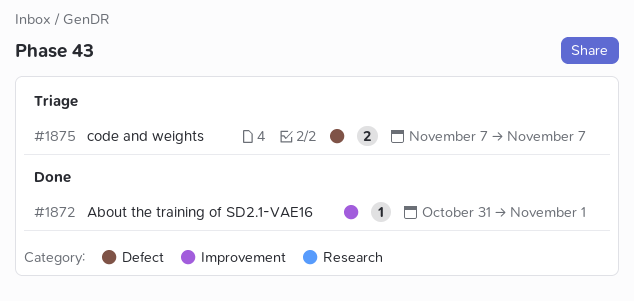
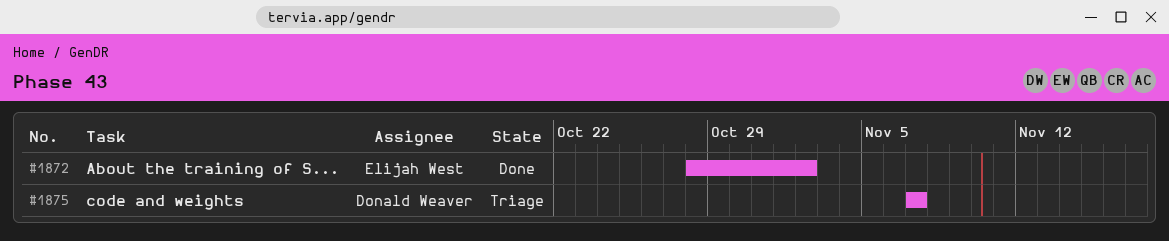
#1872, start: Oct 31 -> Oct 28
#1872, due: Nov 1 -> Nov 2

